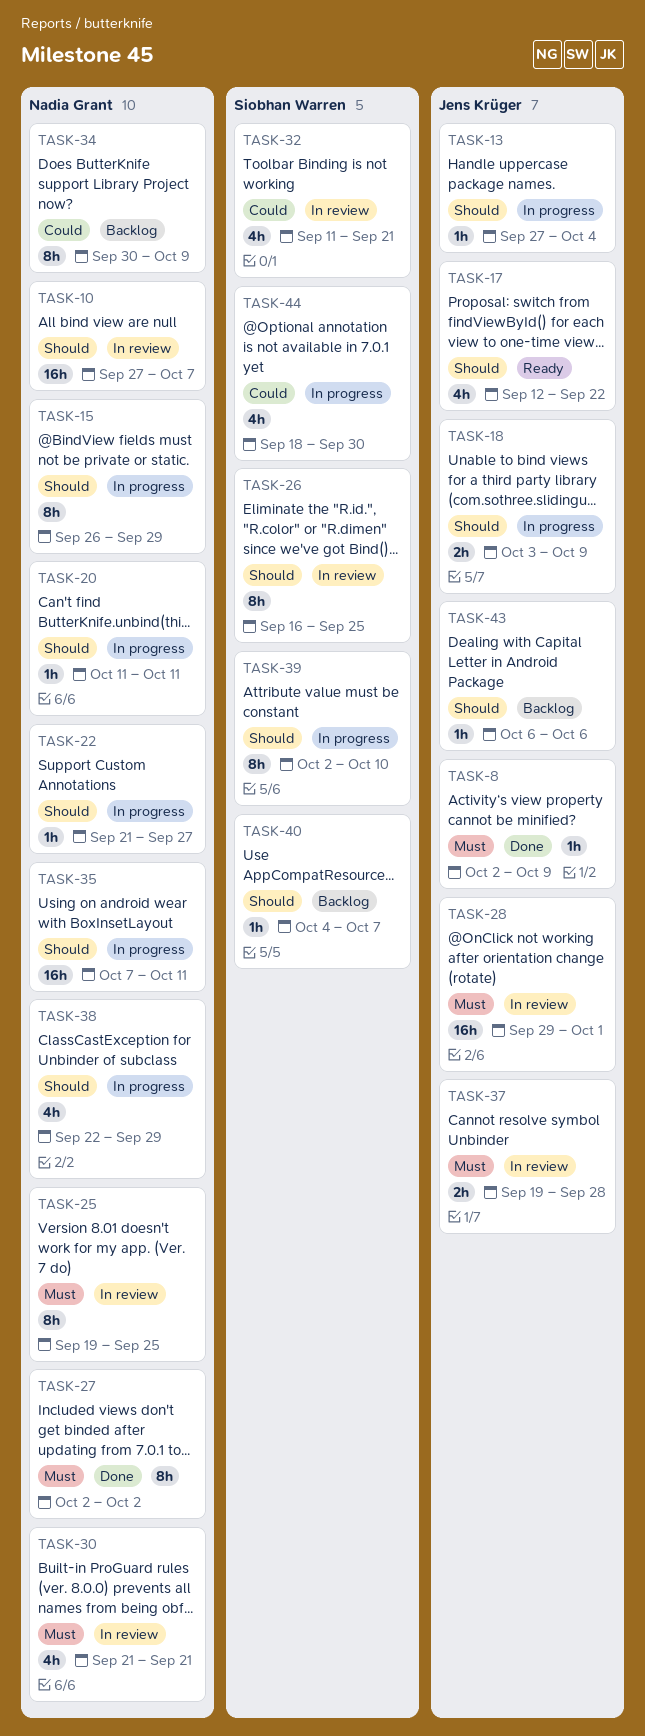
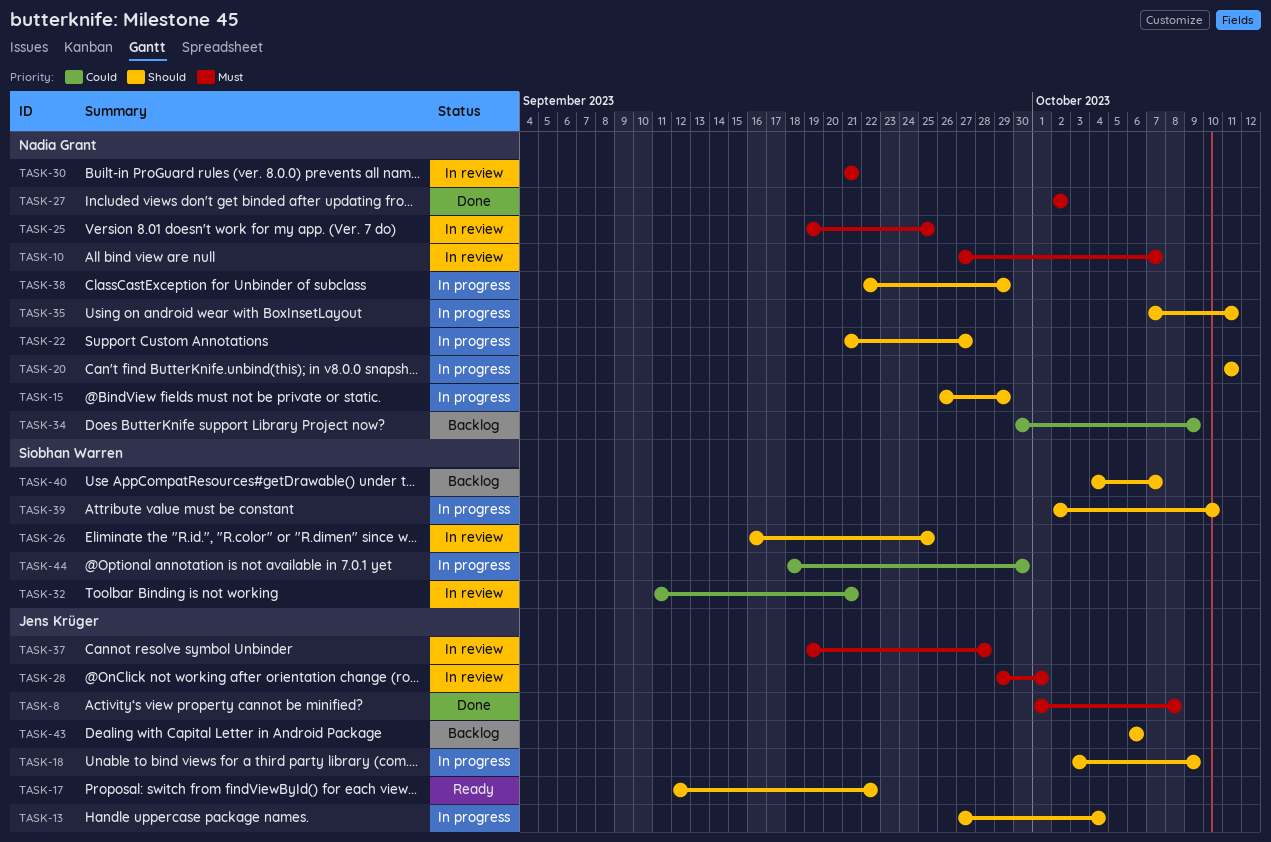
TASK-8, start: Oct 2 -> Oct 1
TASK-8, due: Oct 9 -> Oct 8
TASK-10, priority: Should -> Must

